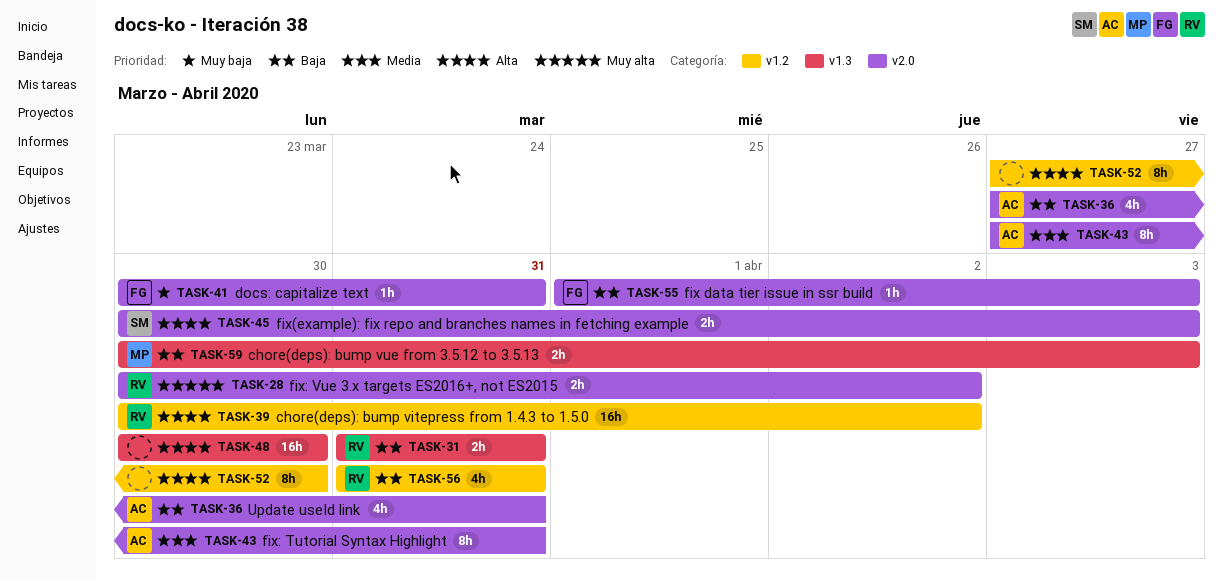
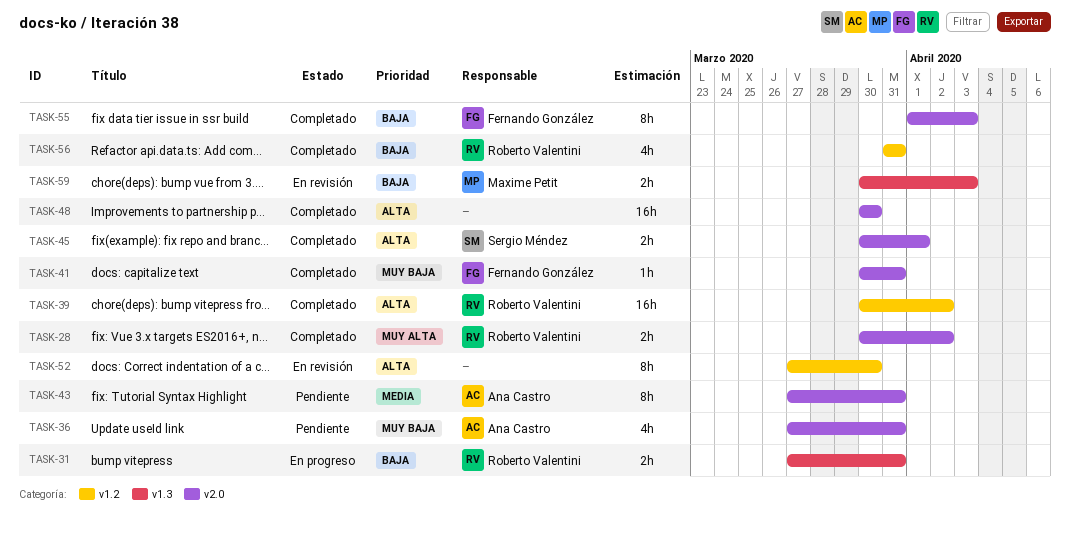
TASK-31, start: Mar 31 -> Mar 27
TASK-36, priority: Baja -> Muy baja
TASK-45, due: Apr 3 -> Apr 1
TASK-48, label: v1.3 -> v2.0
TASK-55, estimate: 1h -> 8h

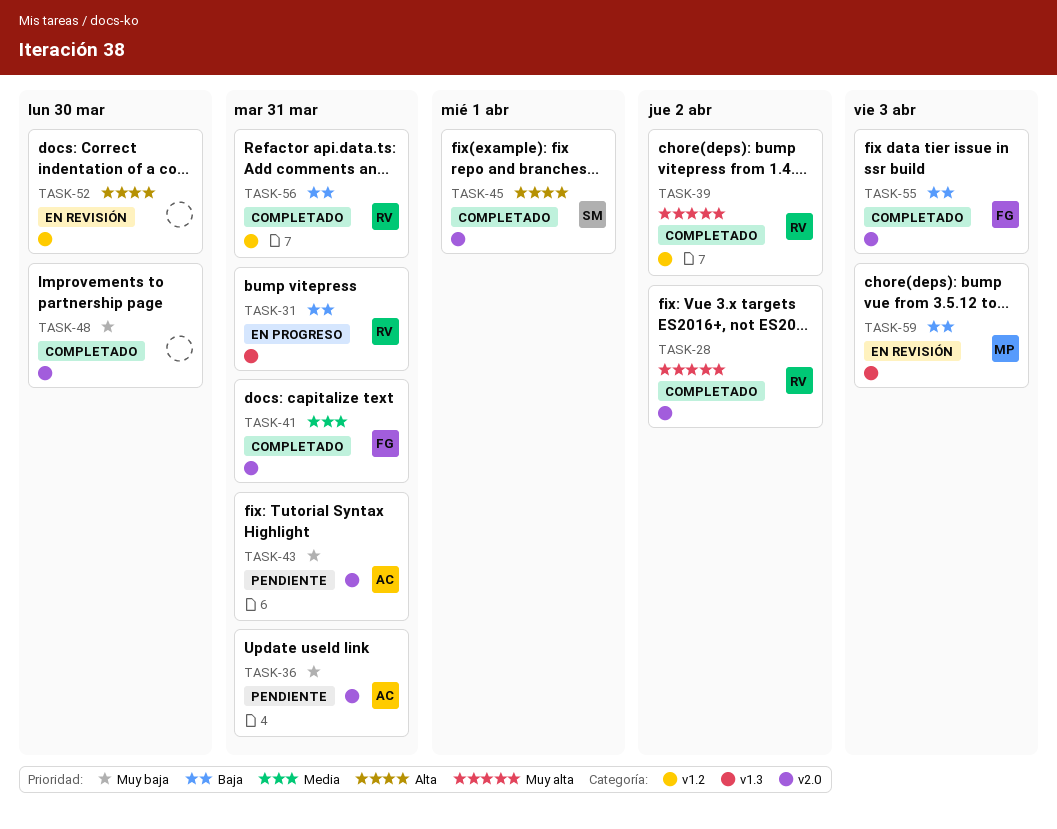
TASK-39, priority: Alta -> Muy alta
TASK-41, priority: Muy baja -> Media
TASK-43, priority: Media -> Muy baja
TASK-48, priority: Alta -> Muy baja

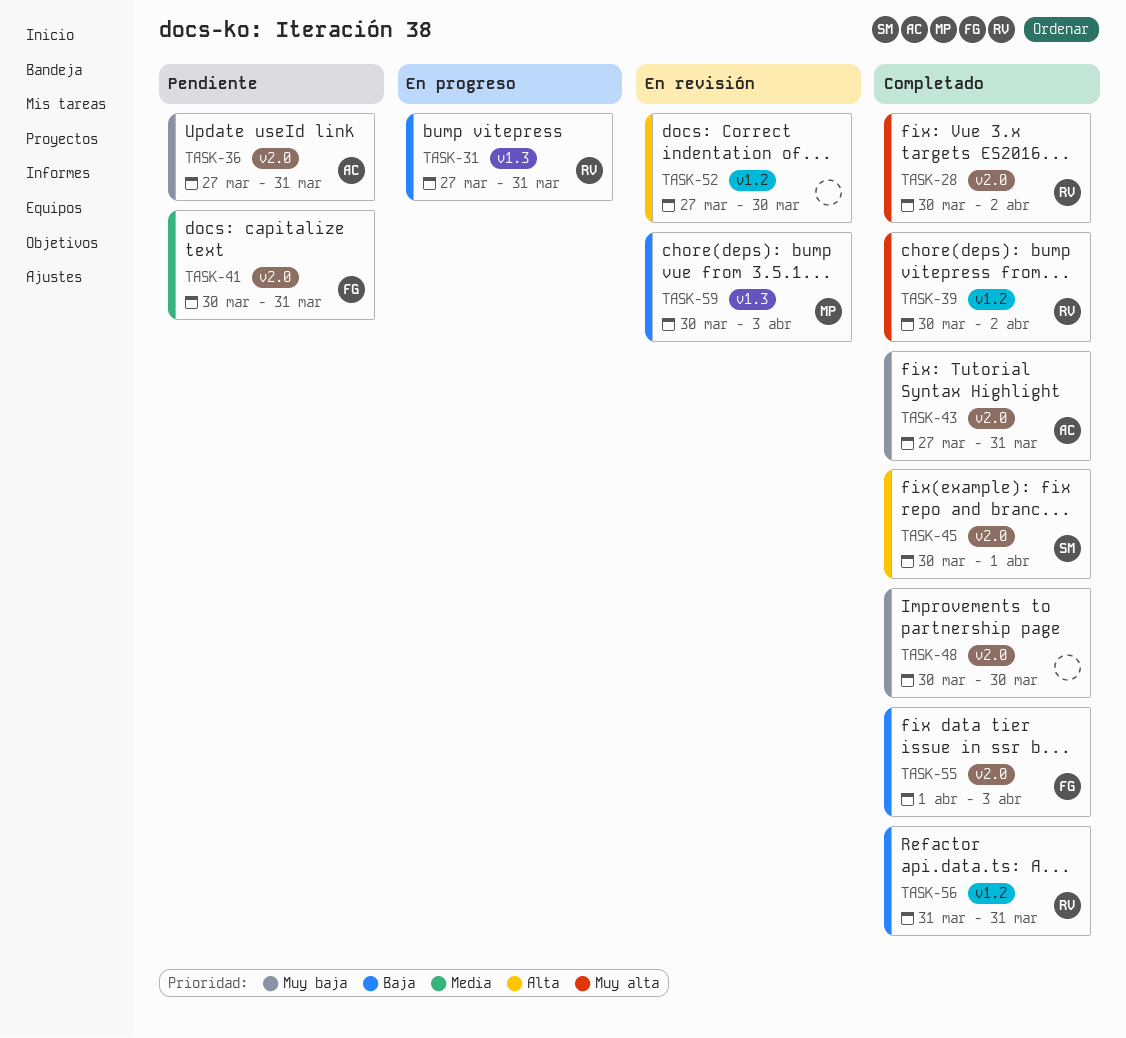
TASK-41, status: Completado -> Pendiente
TASK-43, status: Pendiente -> Completado

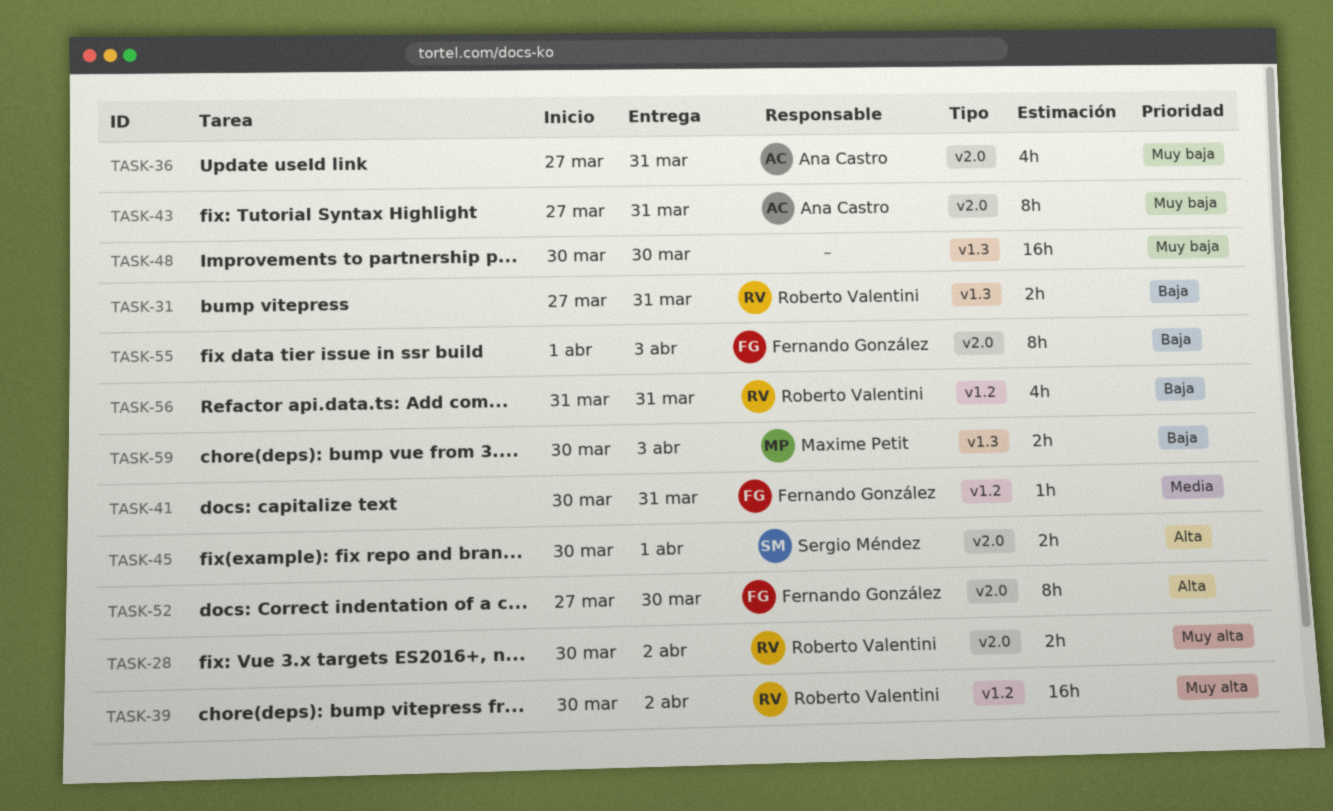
TASK-41, label: v2.0 -> v1.2
TASK-48, label: v2.0 -> v1.3
TASK-52, owner: none -> Fernando González
TASK-52, label: v1.2 -> v2.0

